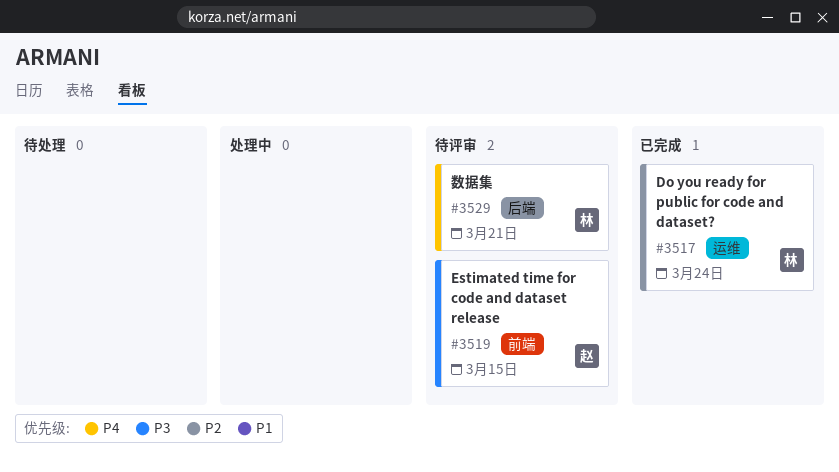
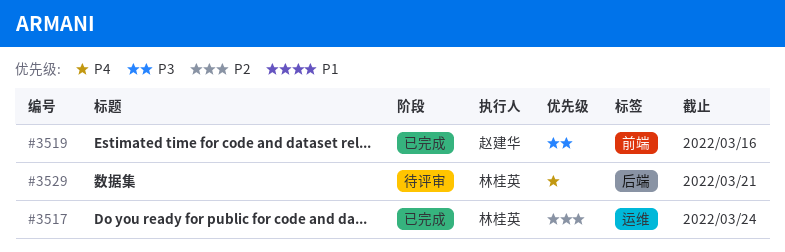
#3519, status: 待评审 -> 已完成
#3519, due: Mar 15 -> Mar 16

